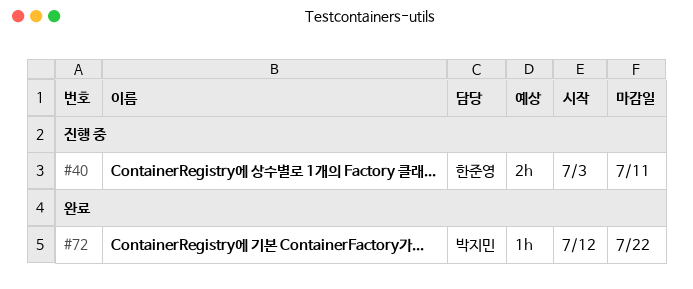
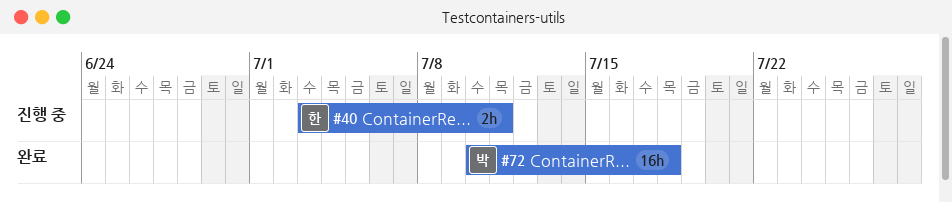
#72, estimate: 1h -> 16h
#72, start: Jul 12 -> Jul 10
#72, due: Jul 22 -> Jul 18

